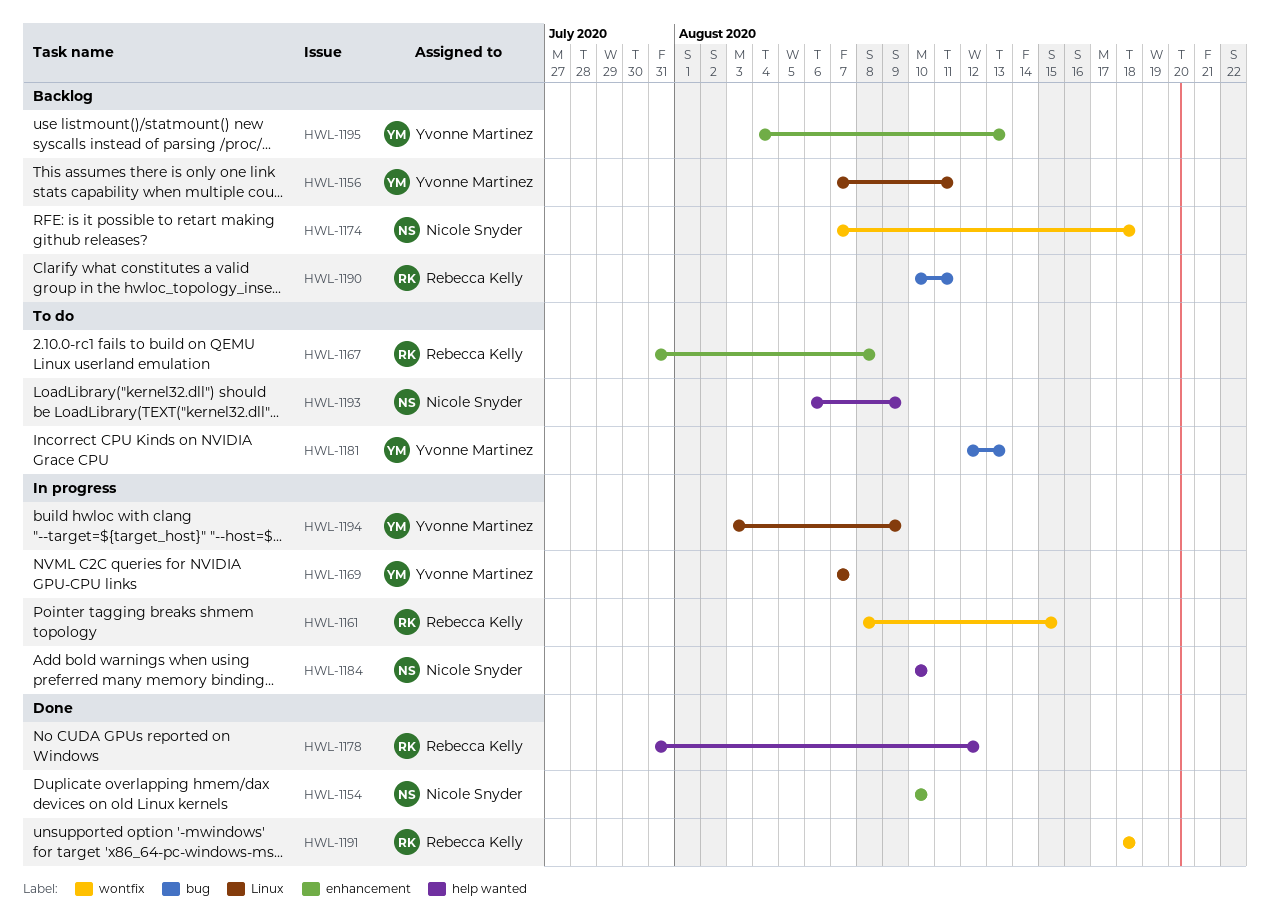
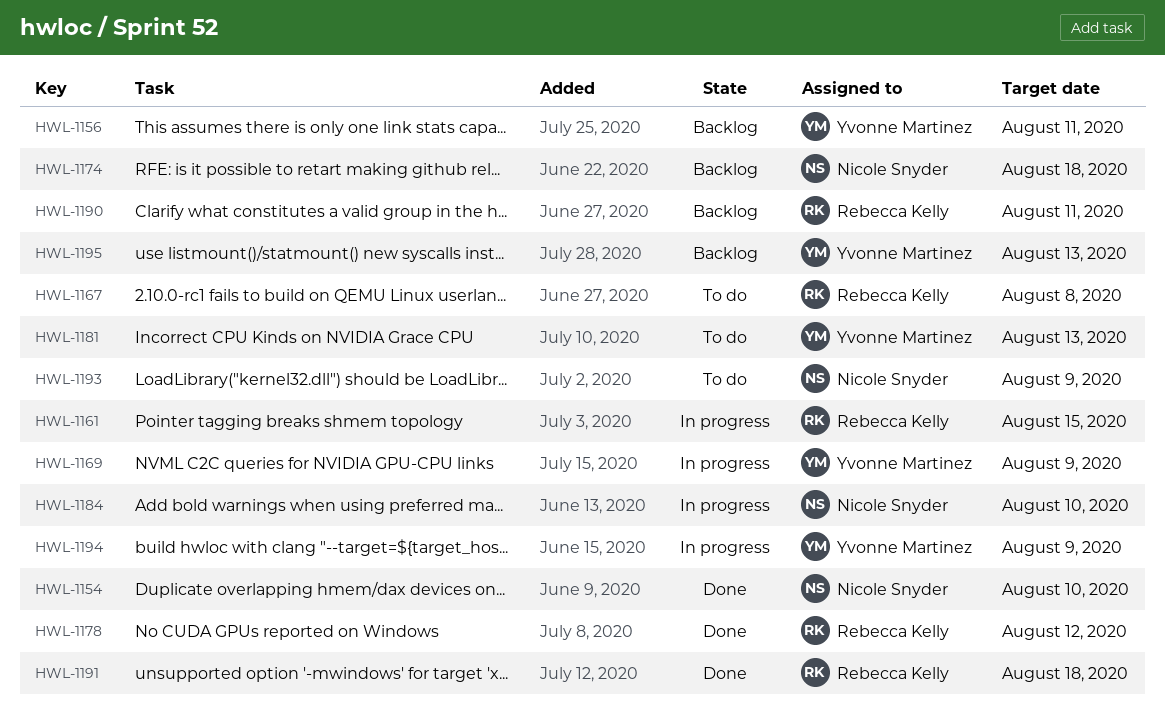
HWL-1169, due: Aug 7 -> Aug 9

